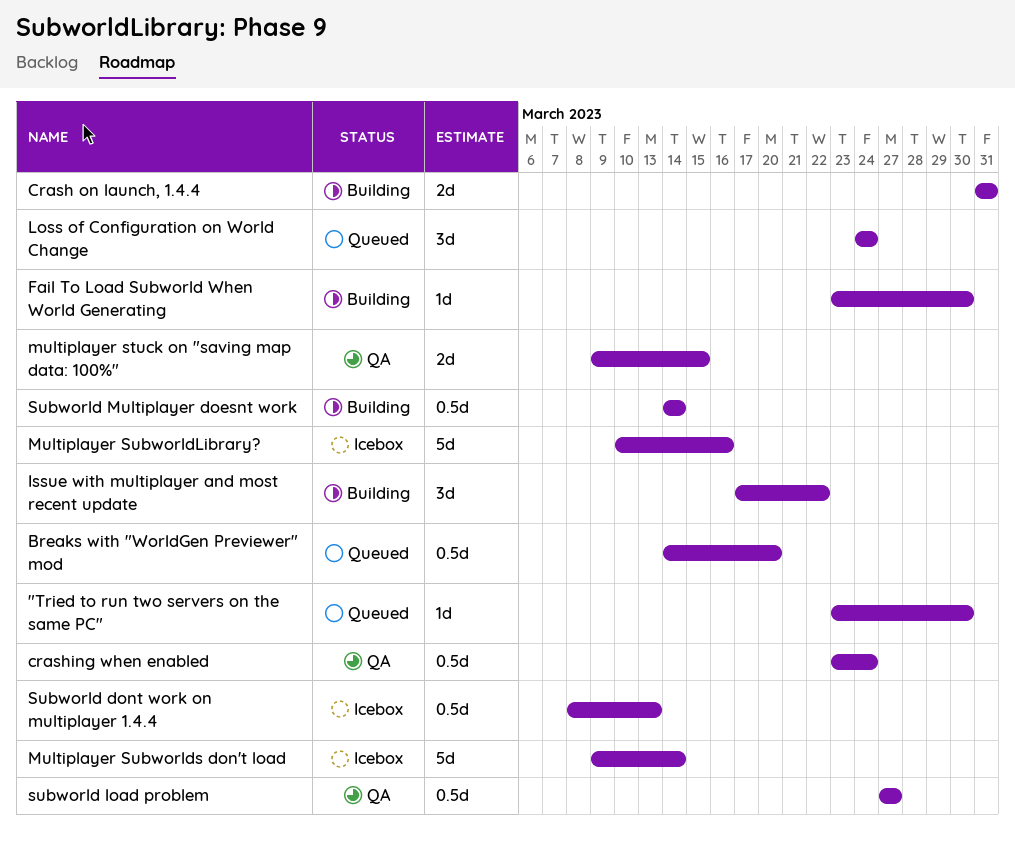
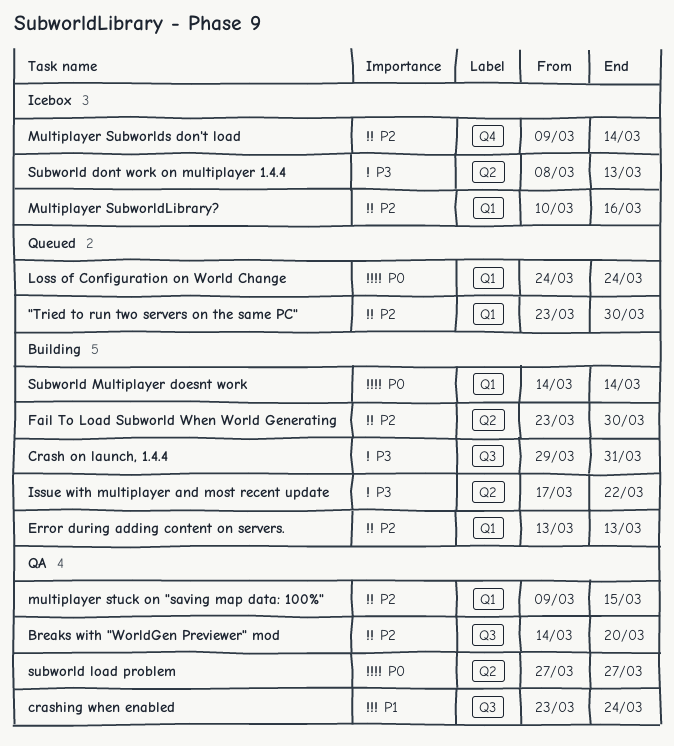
Breaks with "WorldGen Previewer" mod, status: Queued -> QA
Crash on launch, 1.4.4, start: Mar 31 -> Mar 29
Error during adding content on servers.: none -> present

